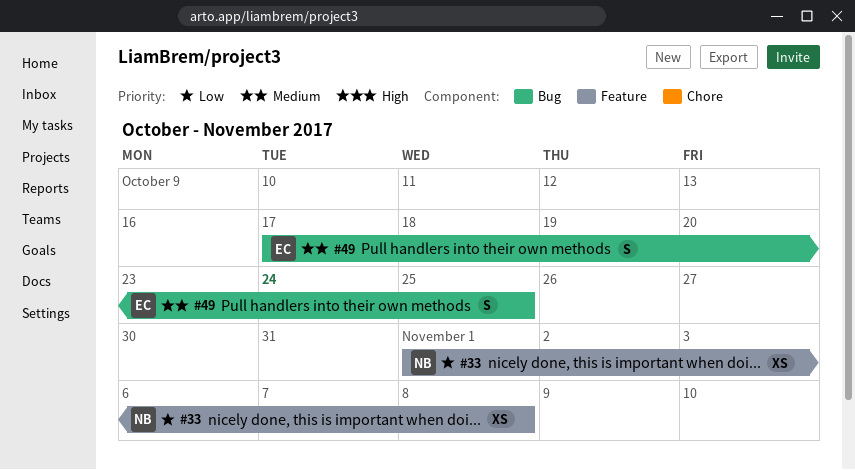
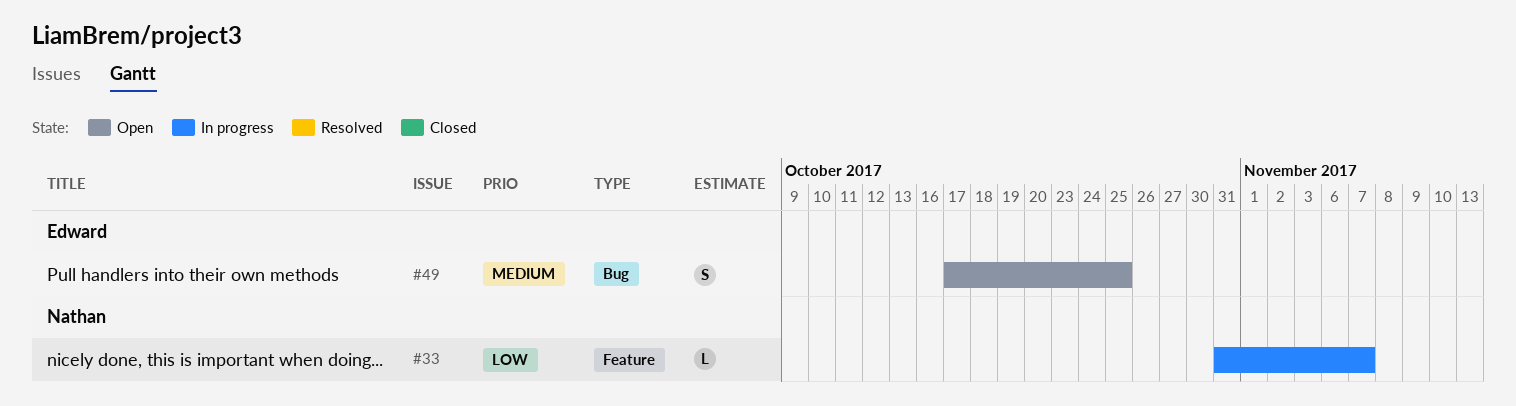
#33, estimate: XS -> L
#33, start: Nov 1 -> Oct 31
#33, due: Nov 8 -> Nov 7

